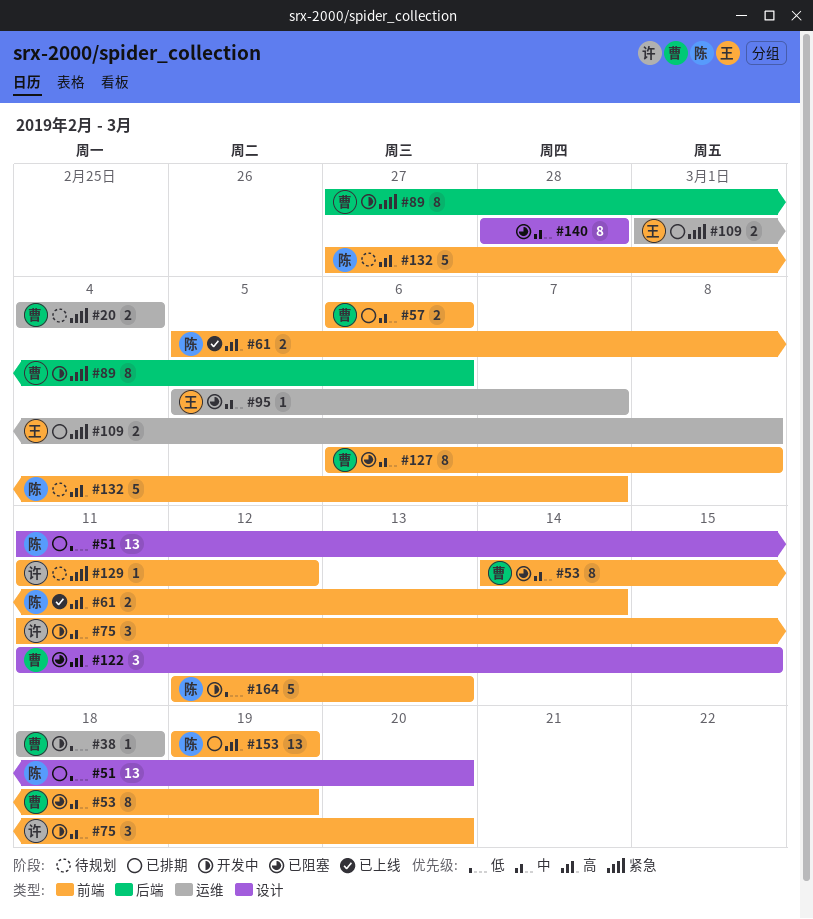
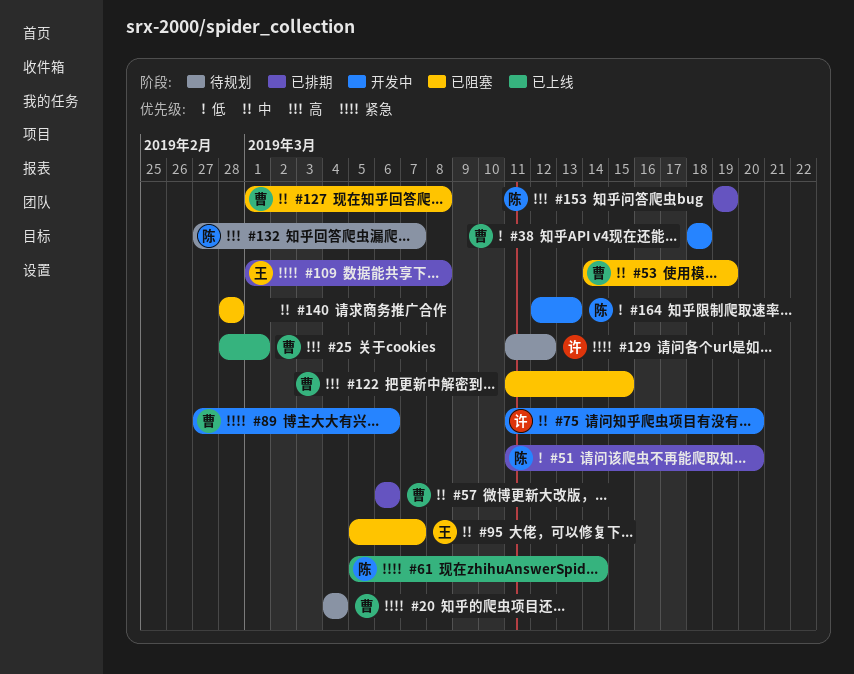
#25: none -> present
#61, priority: 高 -> 紧急
#127, start: Mar 6 -> Mar 1

